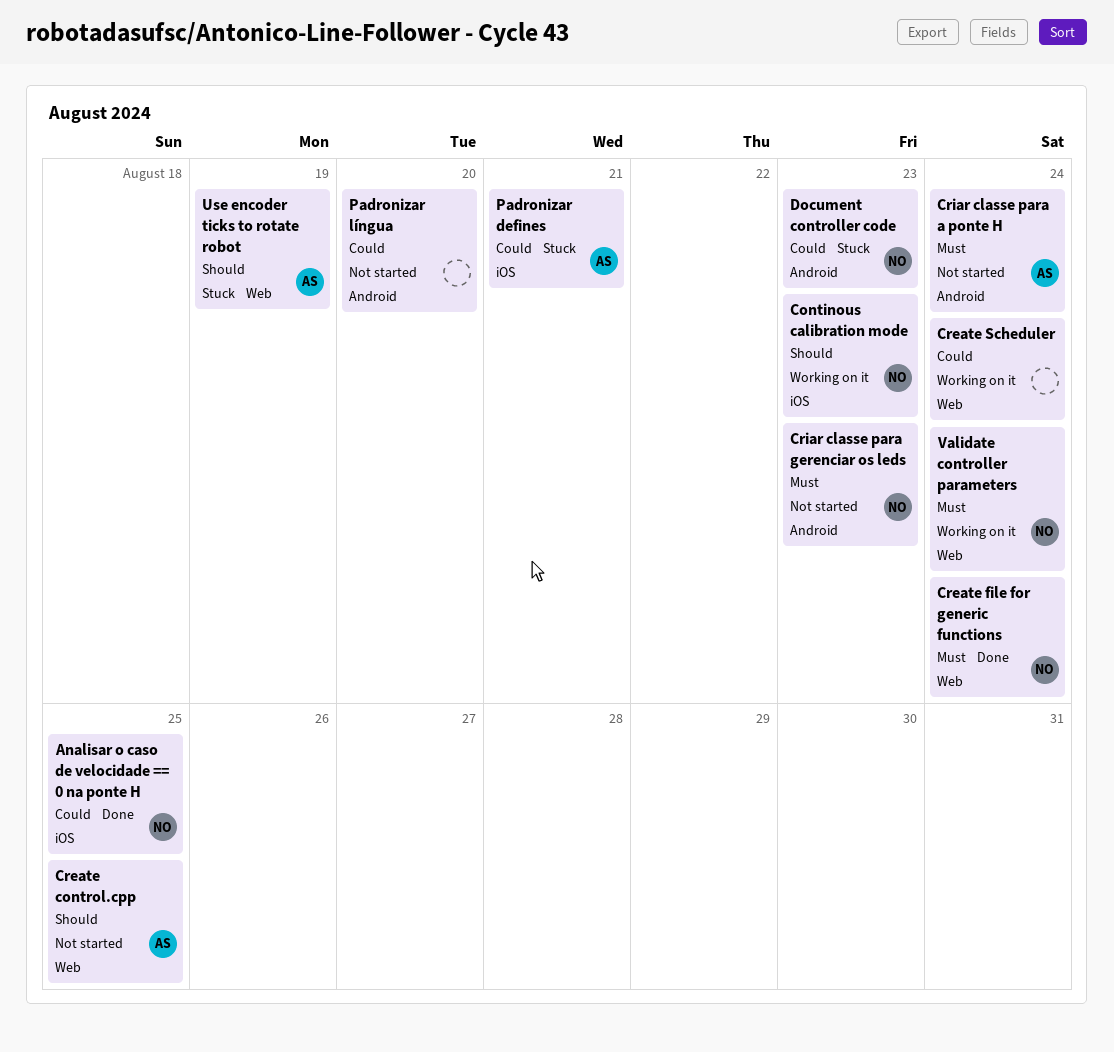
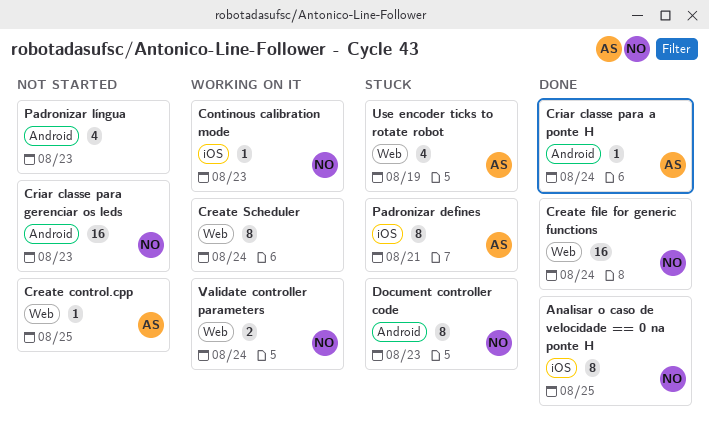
Criar classe para a ponte H, status: Not started -> Done
Padronizar língua, due: Aug 20 -> Aug 23

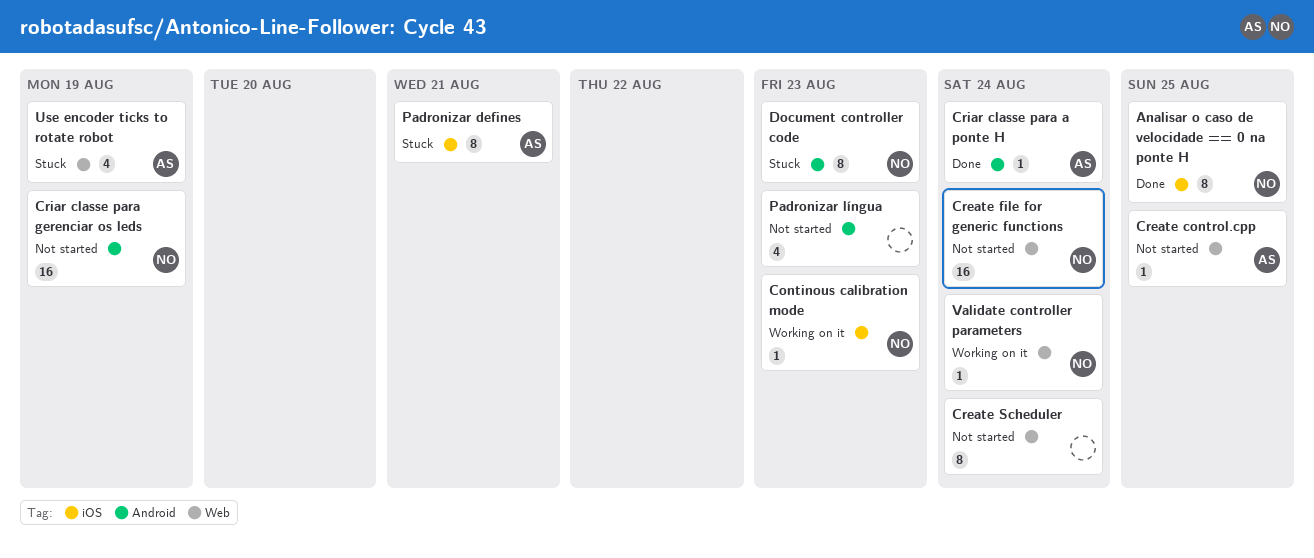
Create file for generic functions, status: Done -> Not started
Create Scheduler, status: Working on it -> Not started
Criar classe para gerenciar os leds, due: Aug 23 -> Aug 19
Validate controller parameters, estimate: 2 -> 1

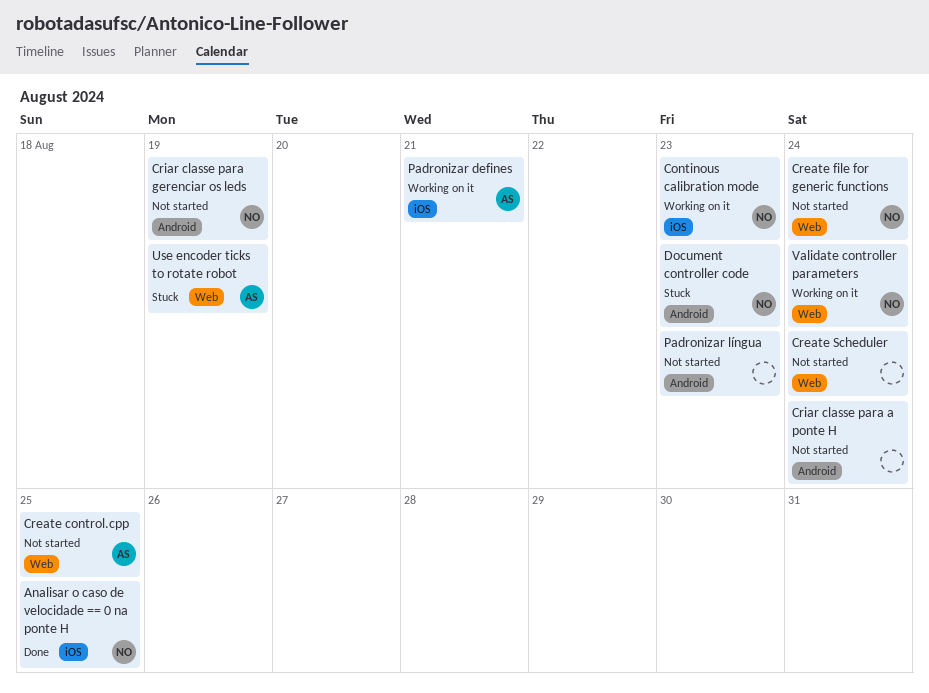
Criar classe para a ponte H, status: Done -> Not started
Criar classe para a ponte H, owner: AS -> none
Padronizar defines, status: Stuck -> Working on it

